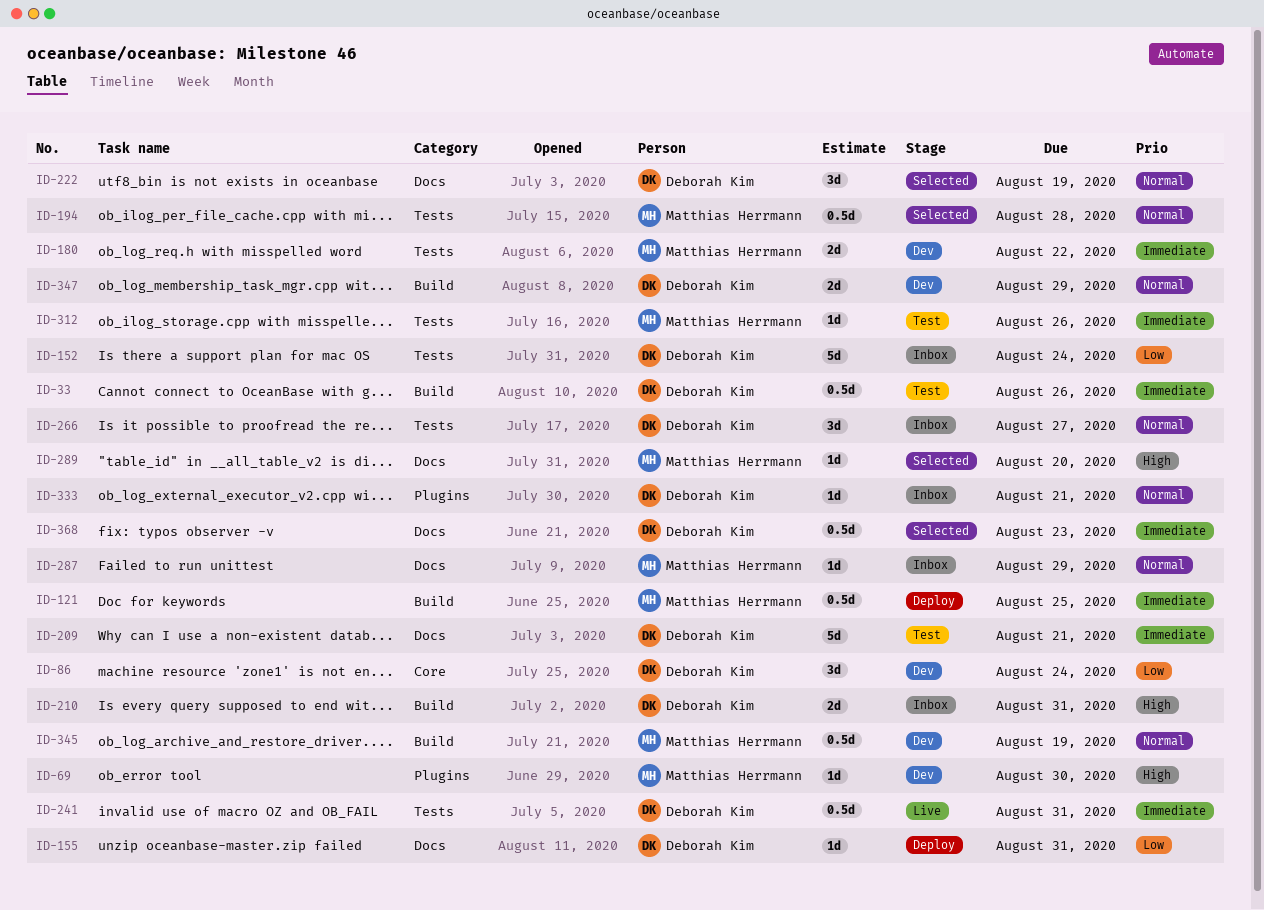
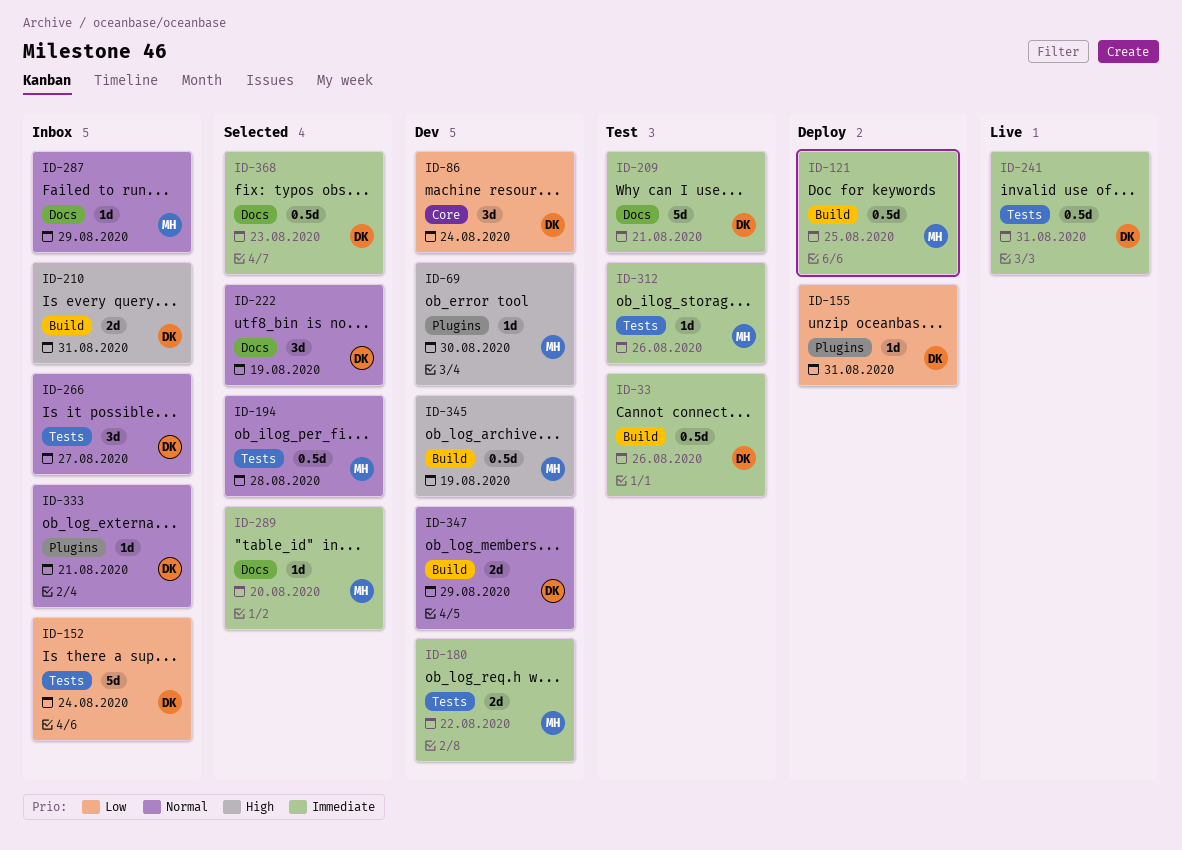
ID-155, label: Docs -> Plugins
ID-289, priority: High -> Immediate
ID-345, priority: Normal -> High

